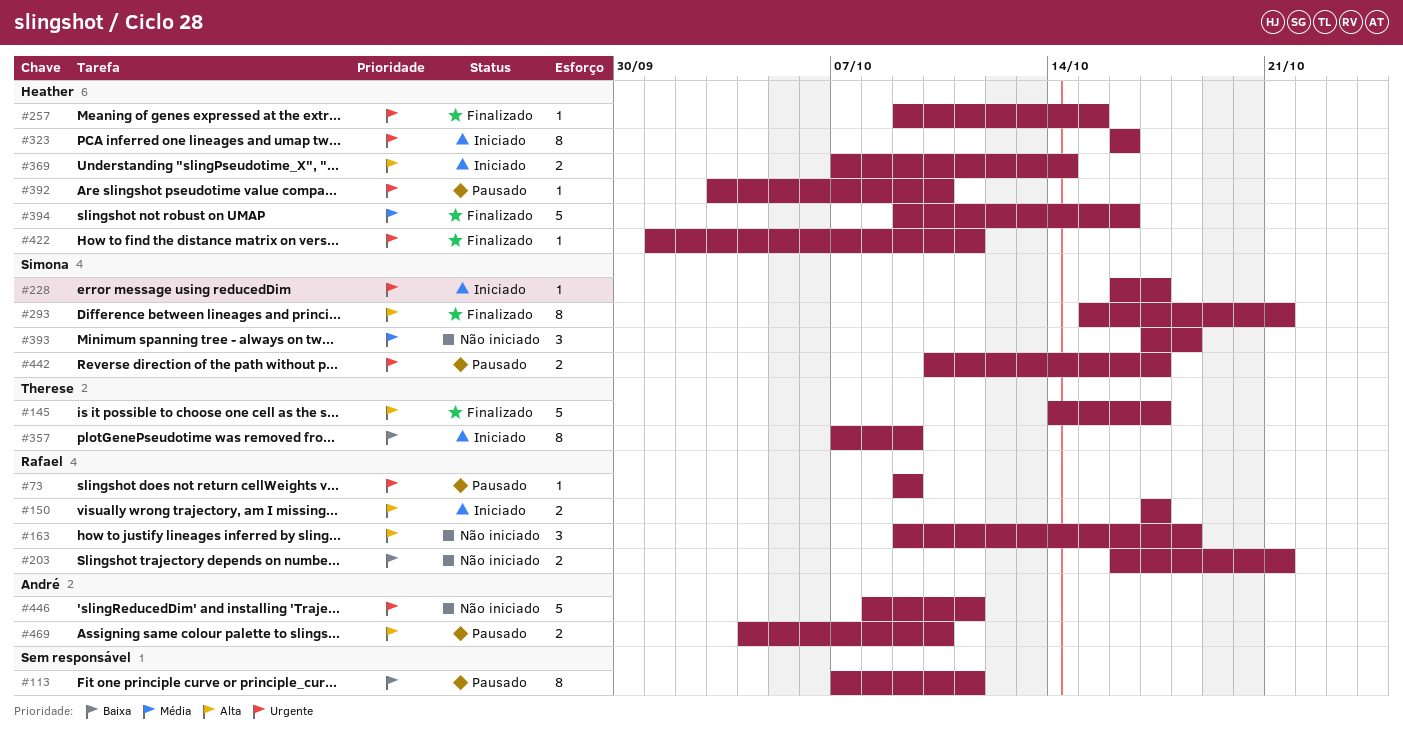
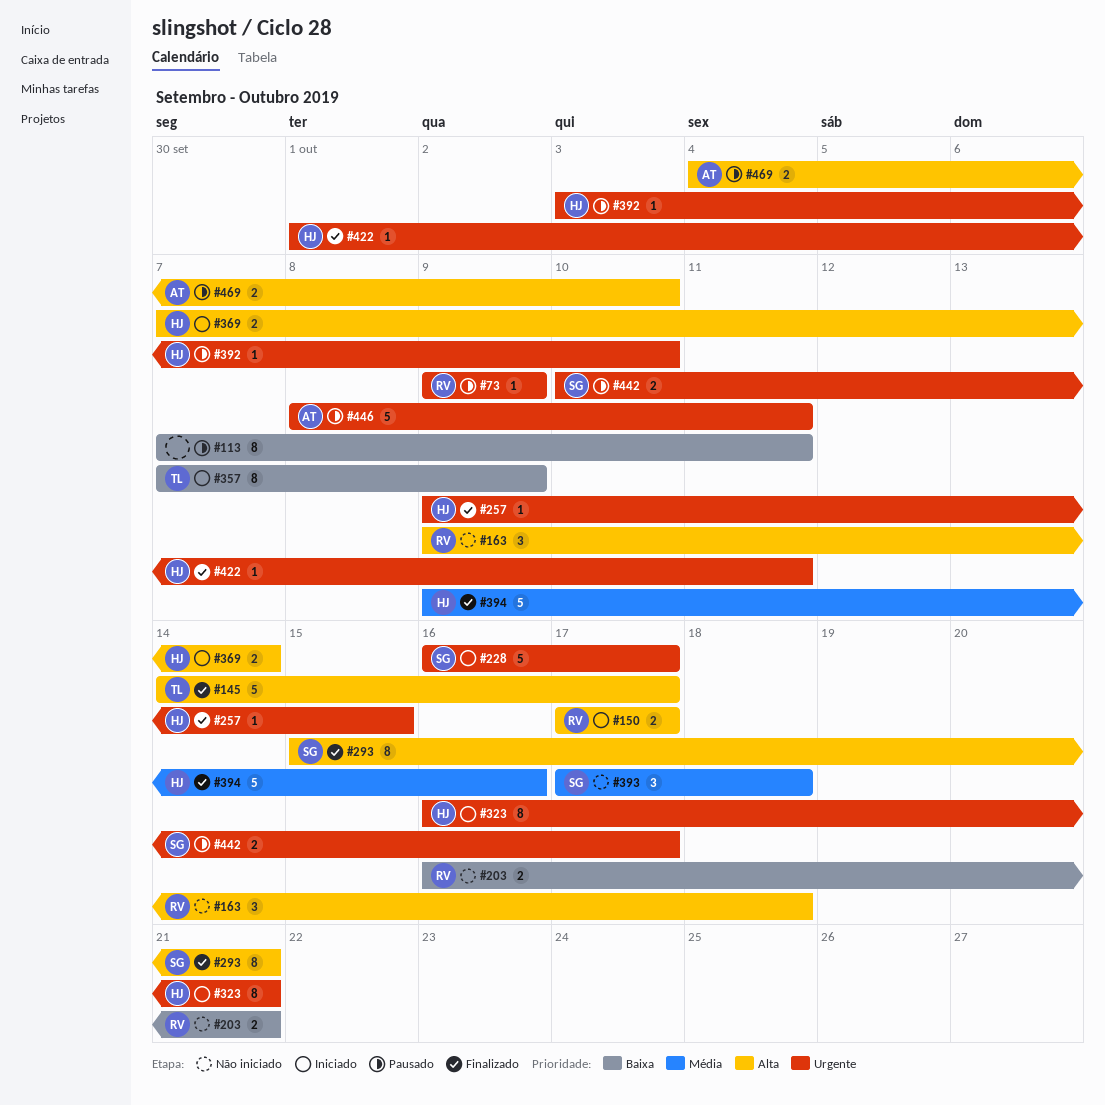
#228, estimate: 1 -> 5
#323, due: Oct 16 -> Oct 21
#446, status: Não iniciado -> Pausado

